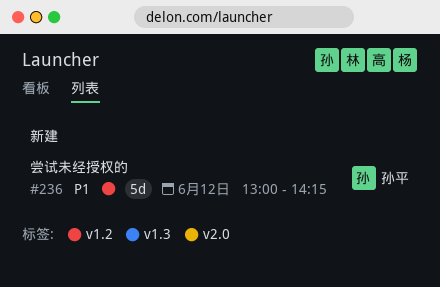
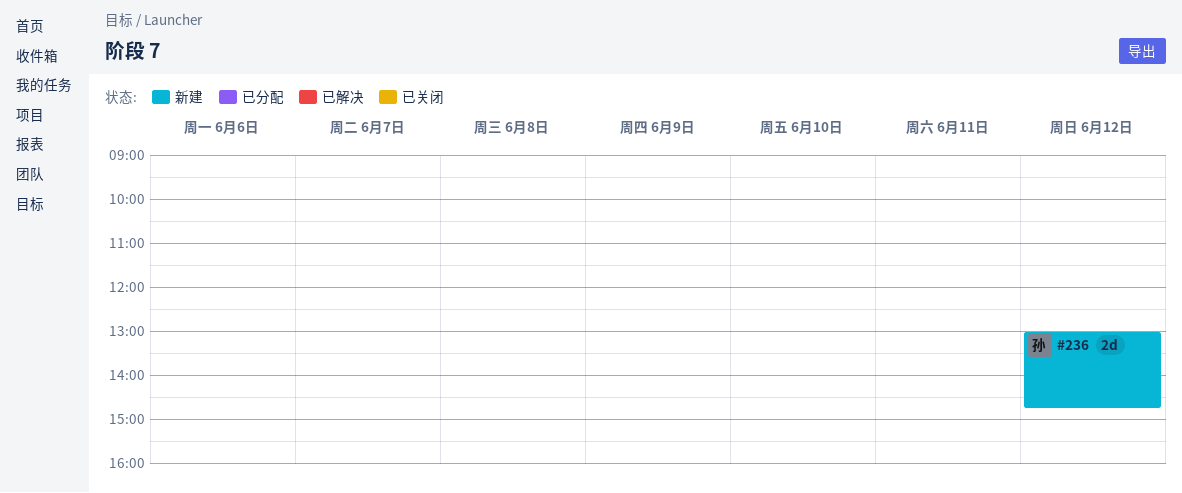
#236, estimate: 5d -> 2d
#236, ends: 14:15 -> 14:45

